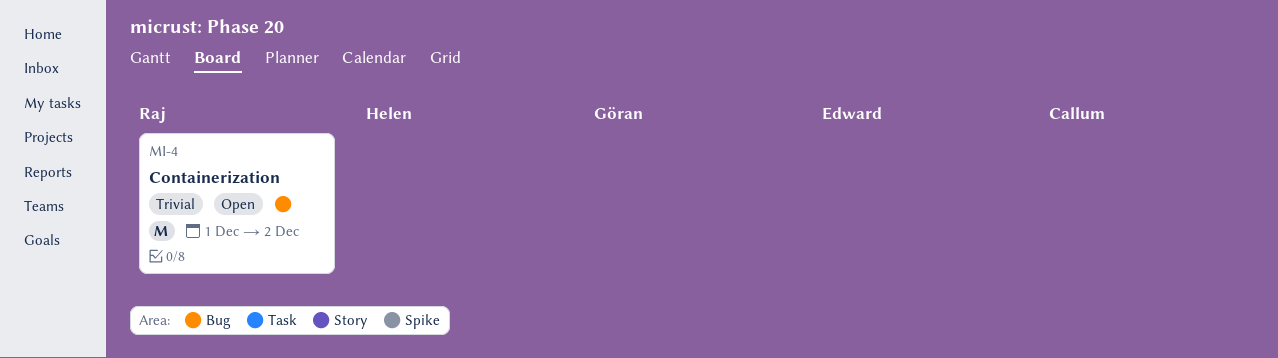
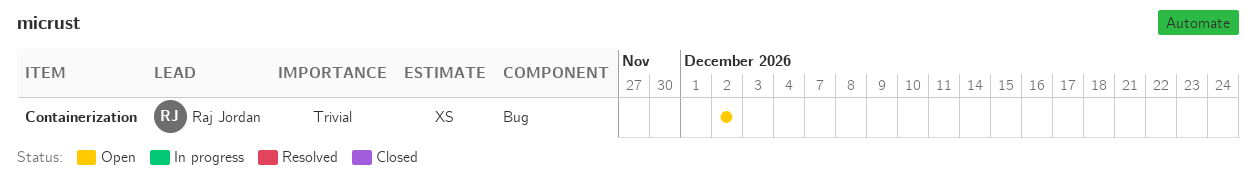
Containerization, estimate: M -> XS
Containerization, start: Dec 1 -> Dec 2

